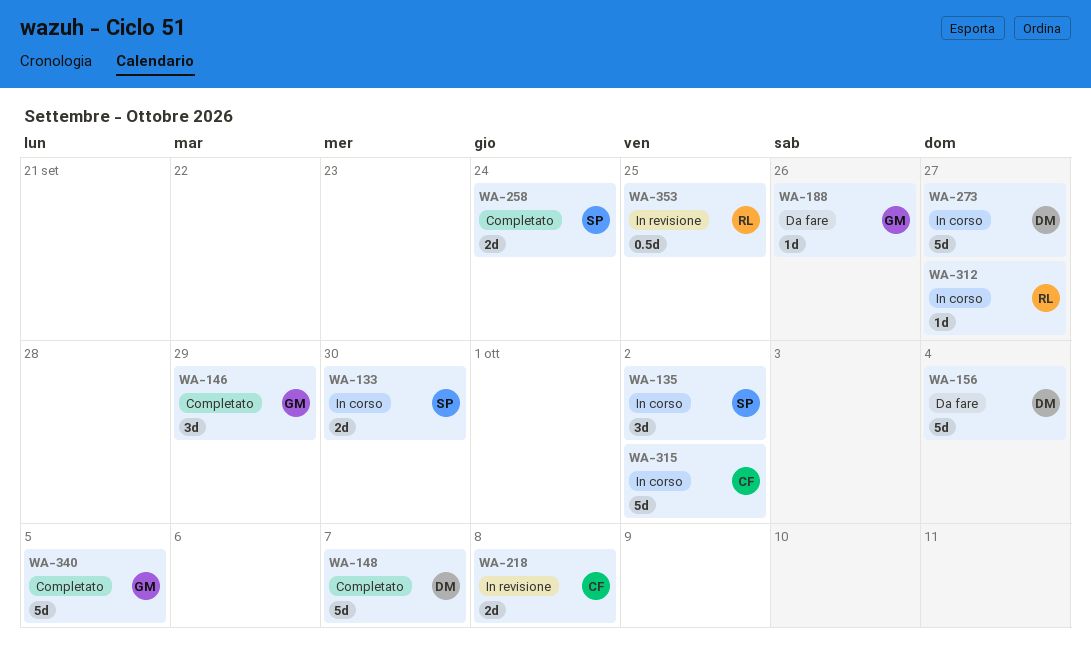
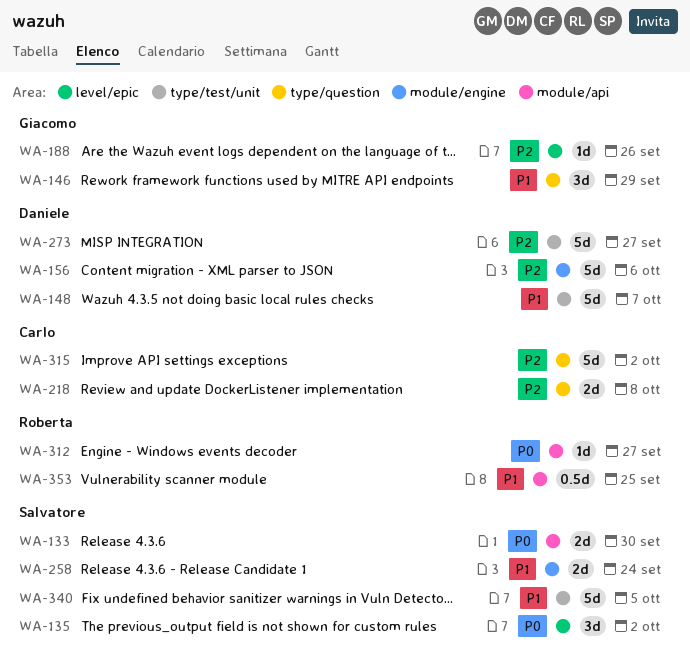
WA-156, due: Oct 4 -> Oct 6
WA-340, owner: Giacomo -> Salvatore

